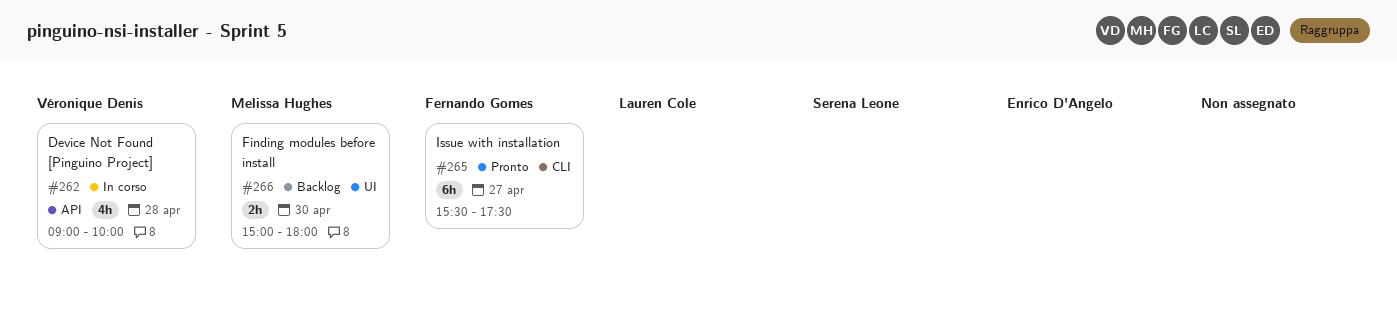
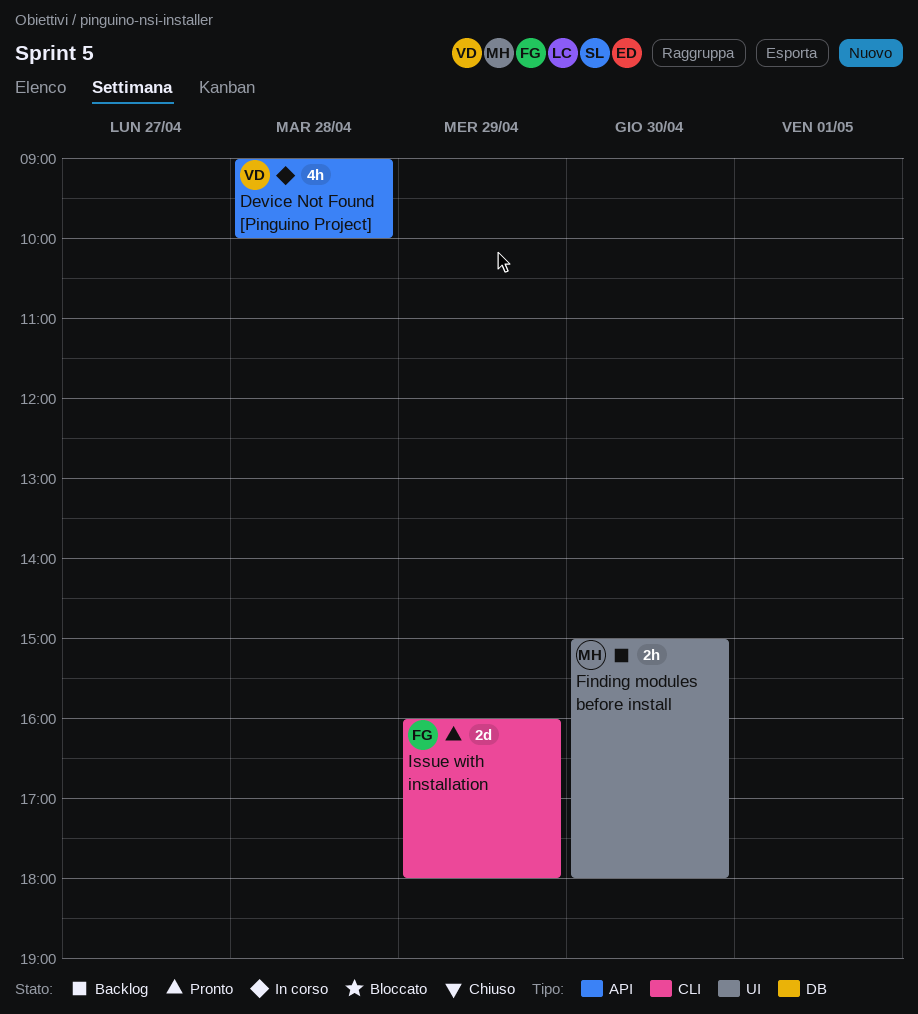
Issue with installation, estimate: 6h -> 2d
Issue with installation, day: Apr 27 -> Apr 29
Issue with installation, begins: 15:30 -> 16:00
Issue with installation, ends: 17:30 -> 18:00

